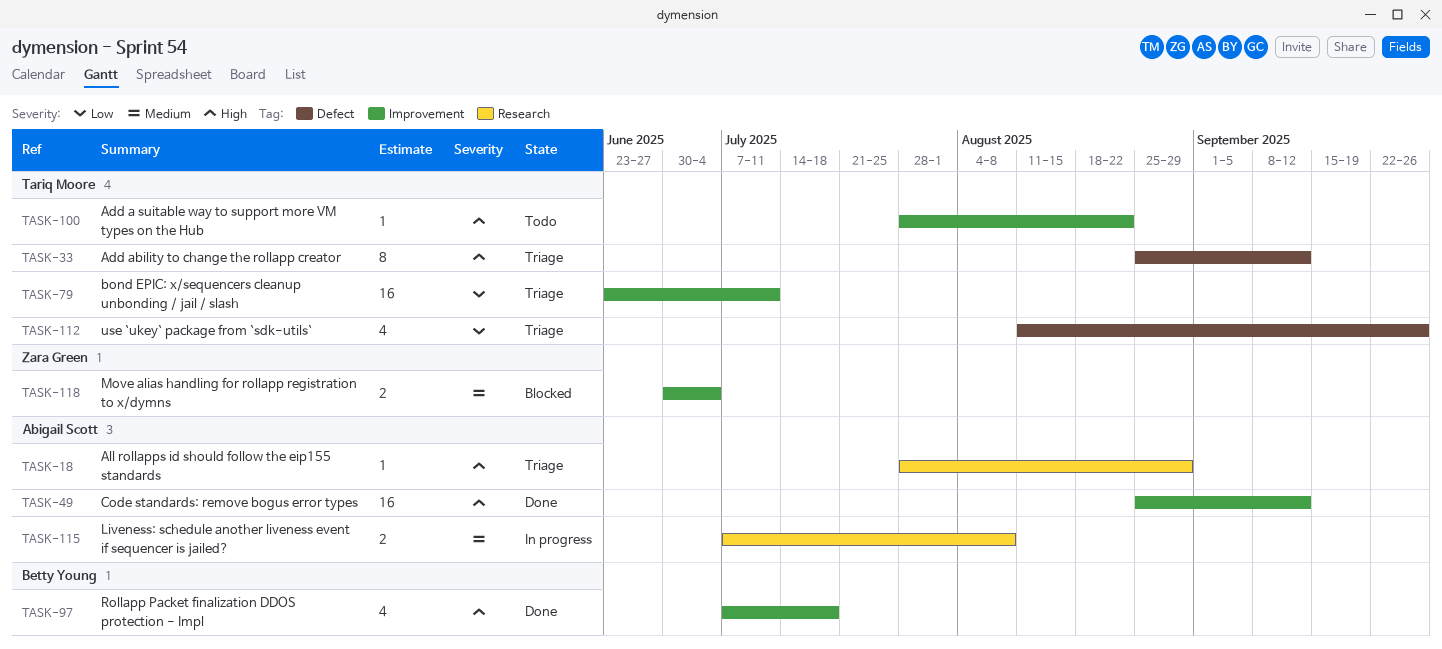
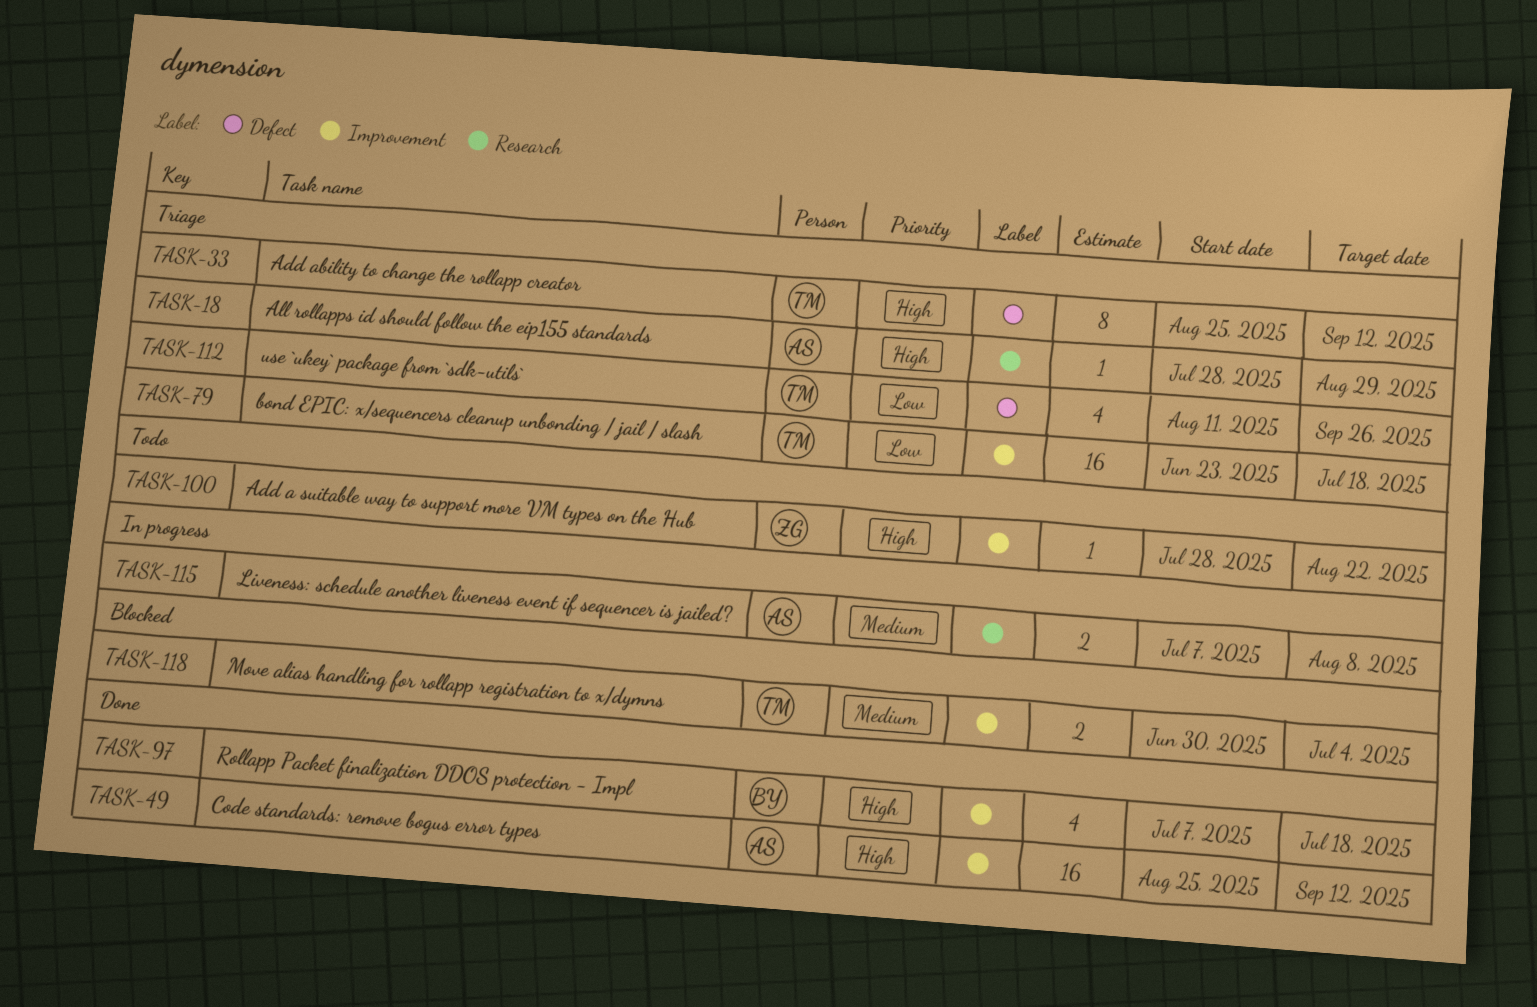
TASK-79, due: Jul 11 -> Jul 18
TASK-100, owner: Tariq Moore -> Zara Green
TASK-118, owner: Zara Green -> Tariq Moore

